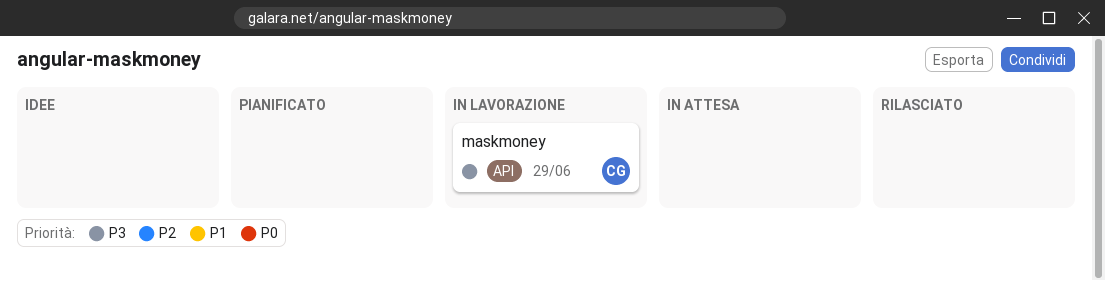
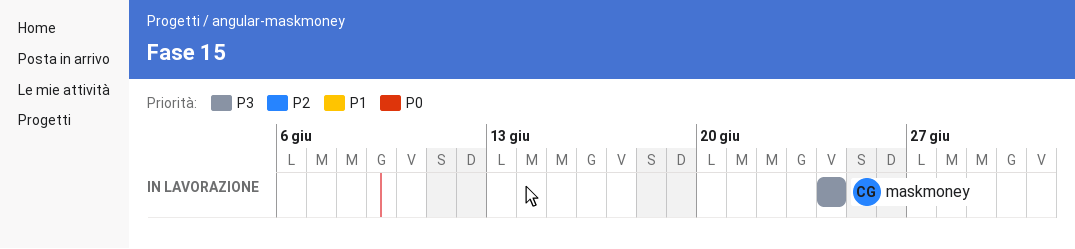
maskmoney, due: Jun 29 -> Jun 24

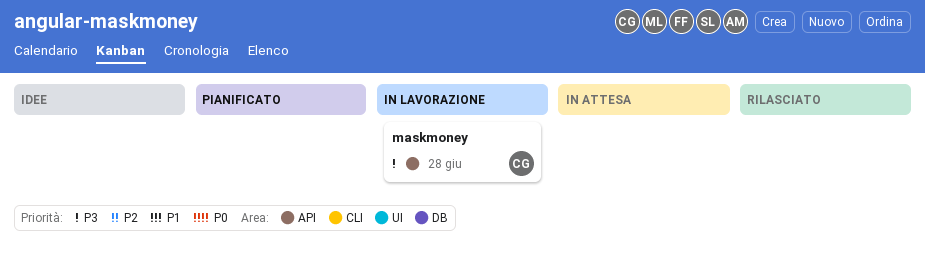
maskmoney, due: Jun 24 -> Jun 28

